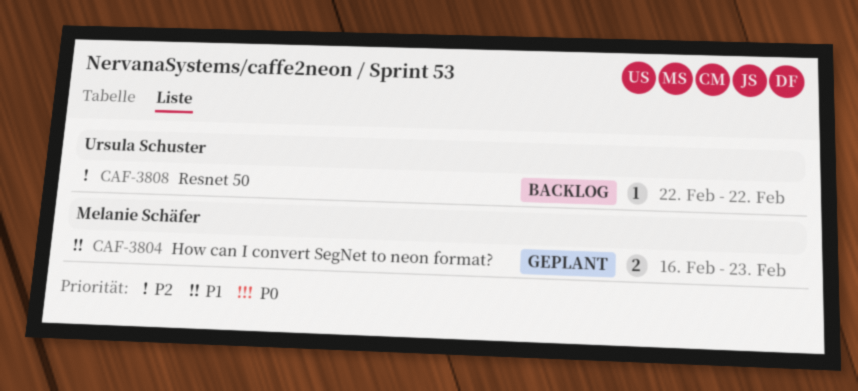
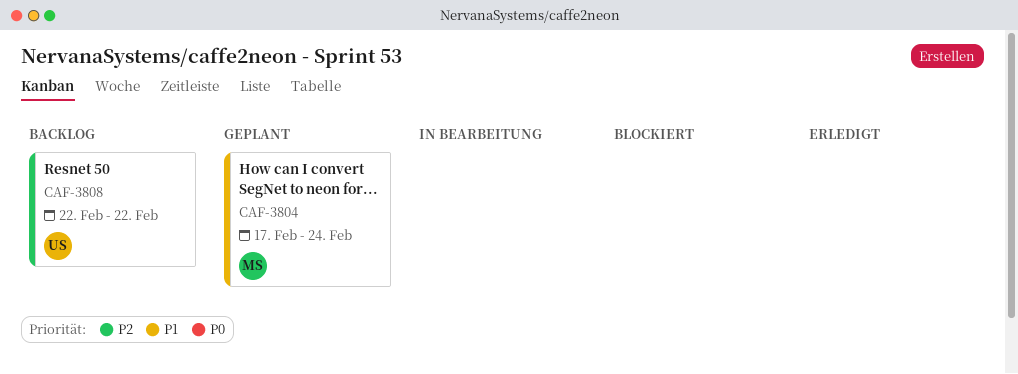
CAF-3804, start: Feb 16 -> Feb 17
CAF-3804, due: Feb 23 -> Feb 24

